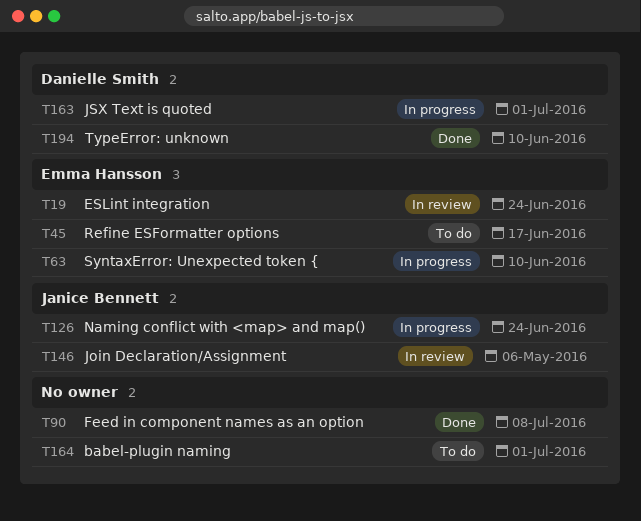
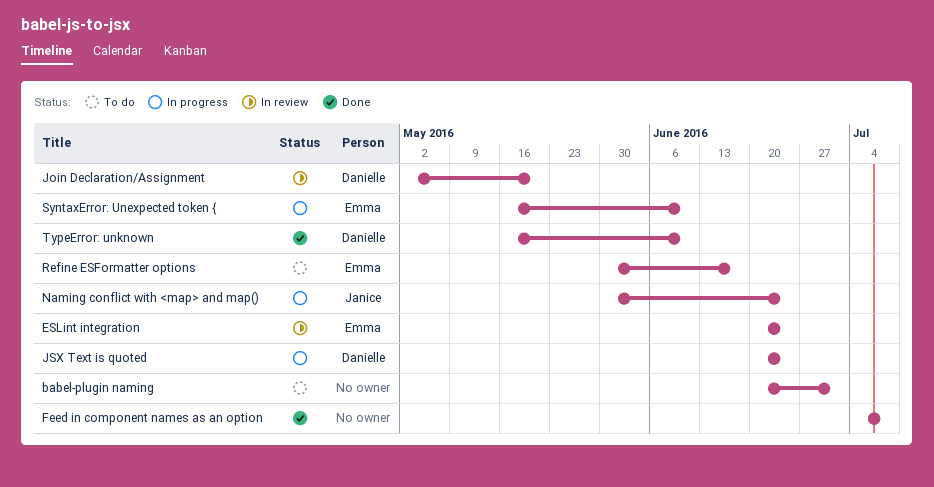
Join Declaration/Assignment, owner: Janice Bennett -> Danielle Smith
Join Declaration/Assignment, due: May 6 -> May 20
JSX Text is quoted, due: Jul 1 -> Jun 24

